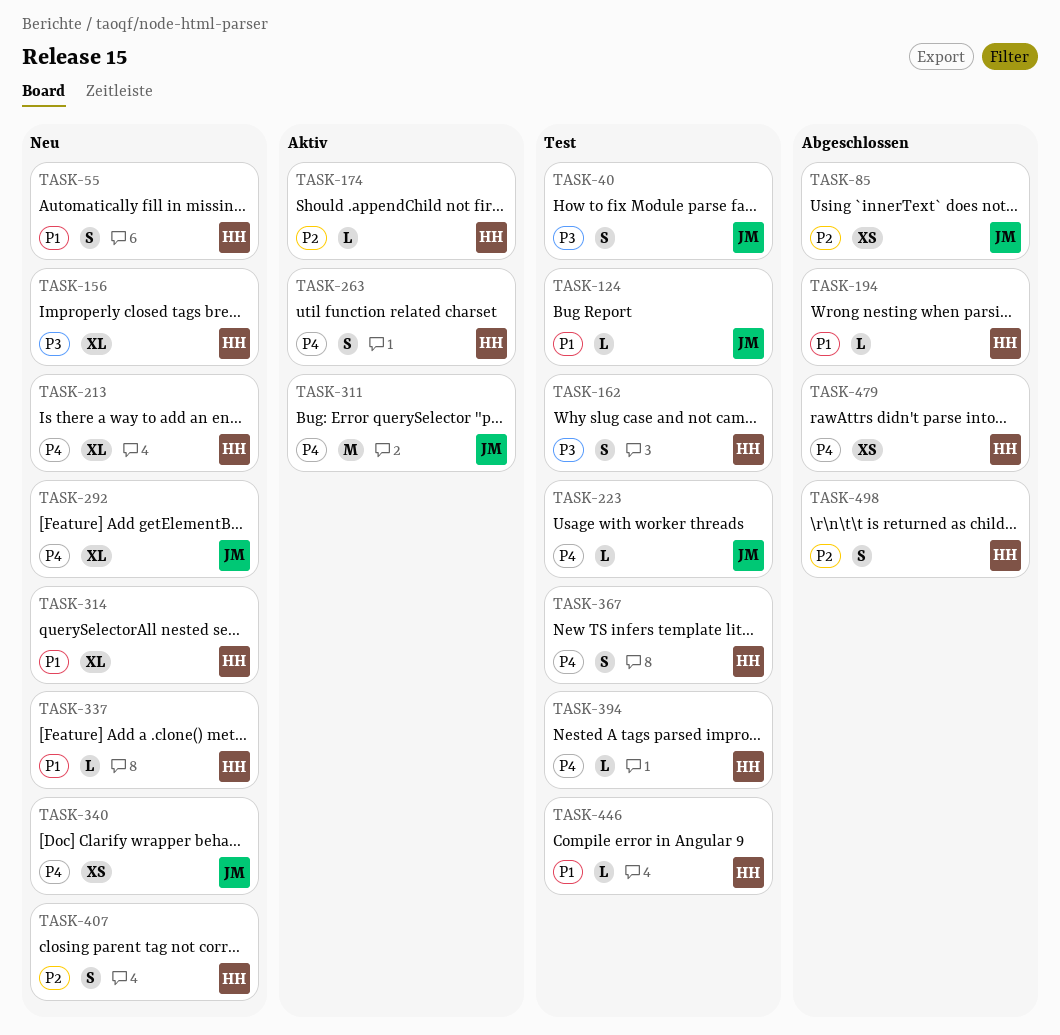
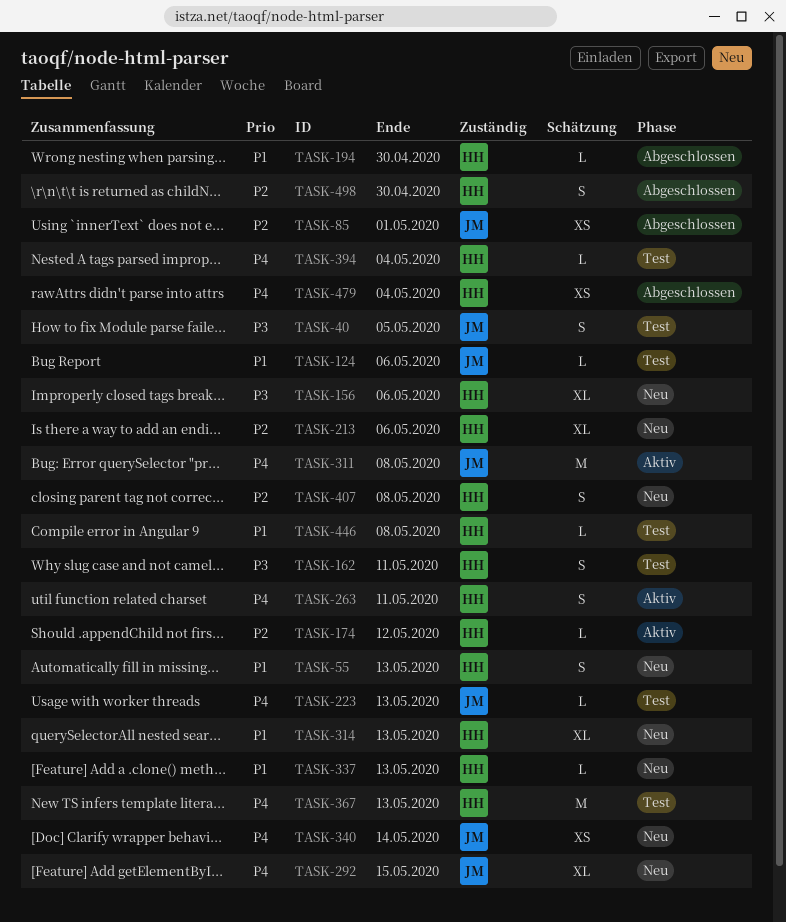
TASK-213, priority: P4 -> P2
TASK-367, estimate: S -> M

